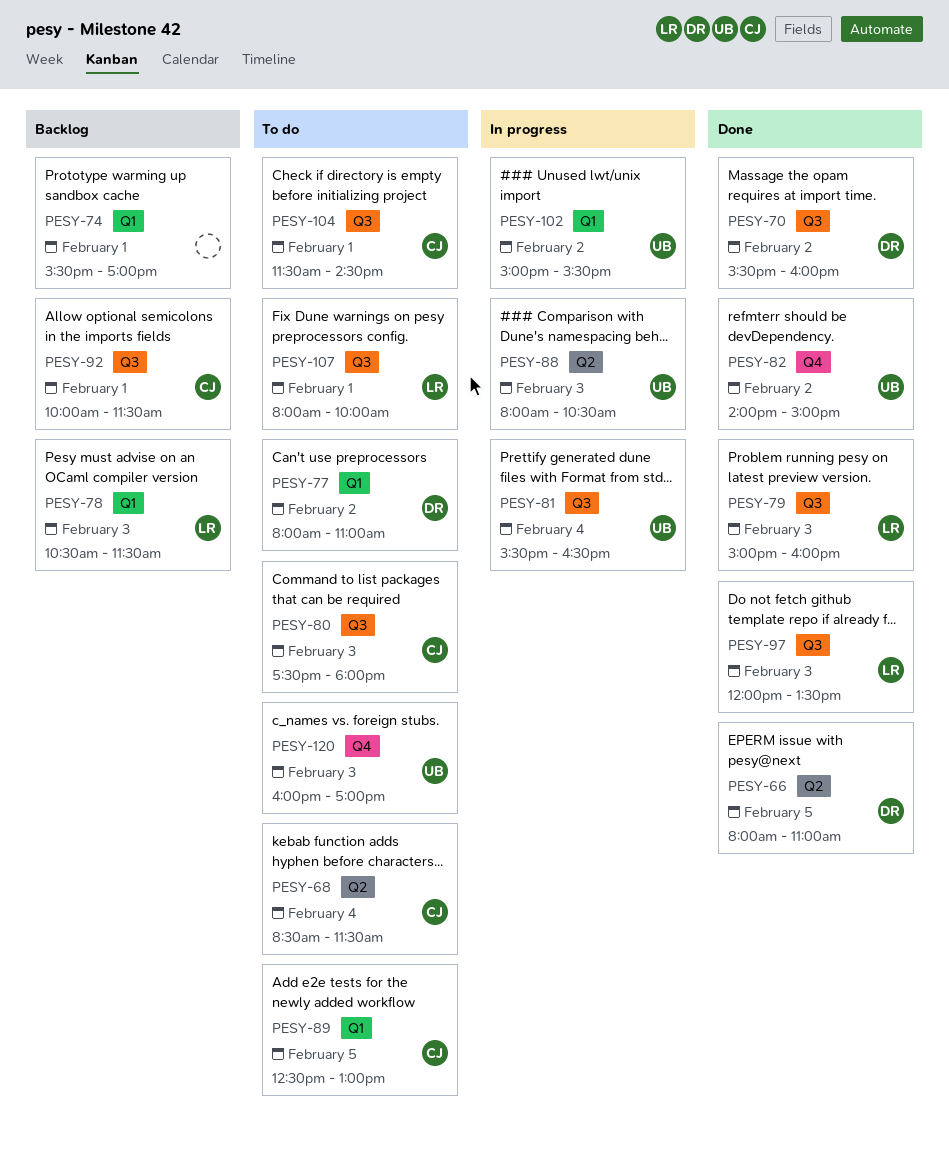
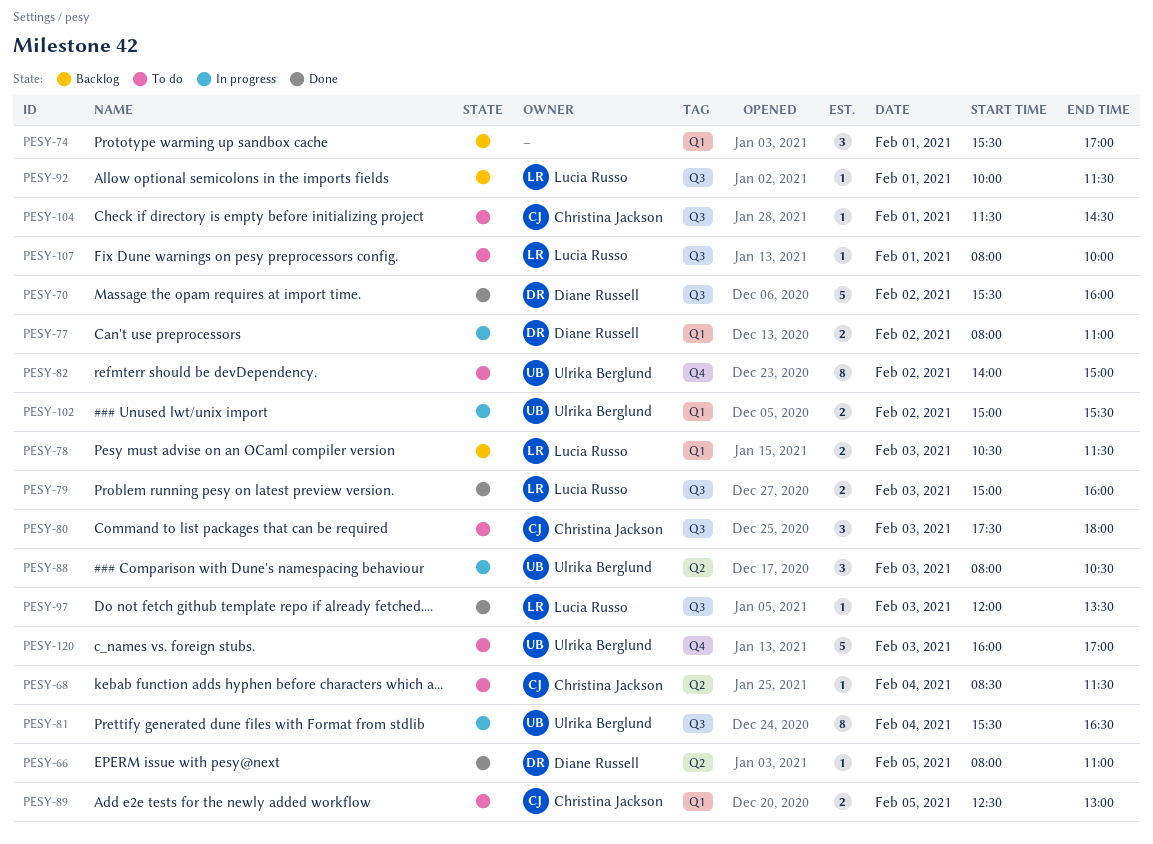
PESY-77, status: To do -> In progress
PESY-82, status: Done -> To do
PESY-92, owner: Christina Jackson -> Lucia Russo

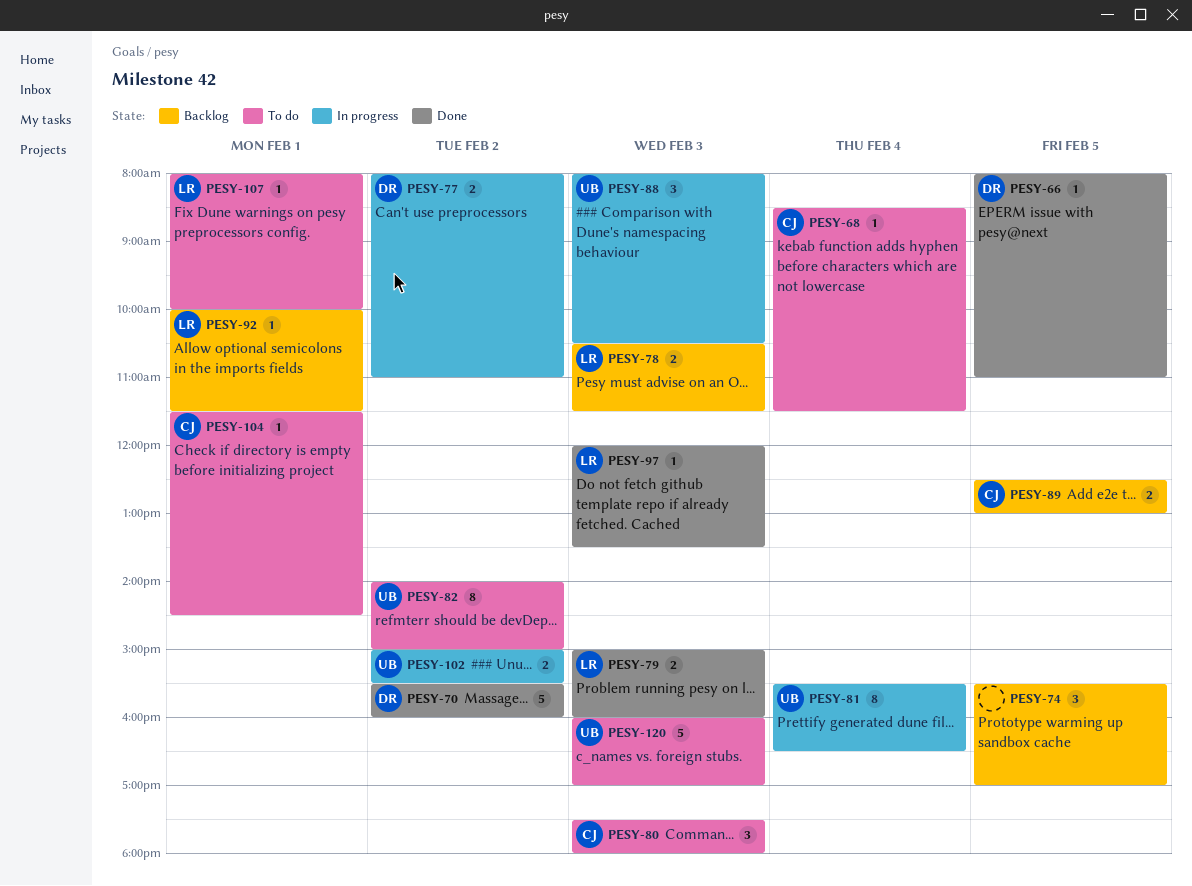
PESY-74, day: Feb 1 -> Feb 5
PESY-89, status: To do -> Backlog

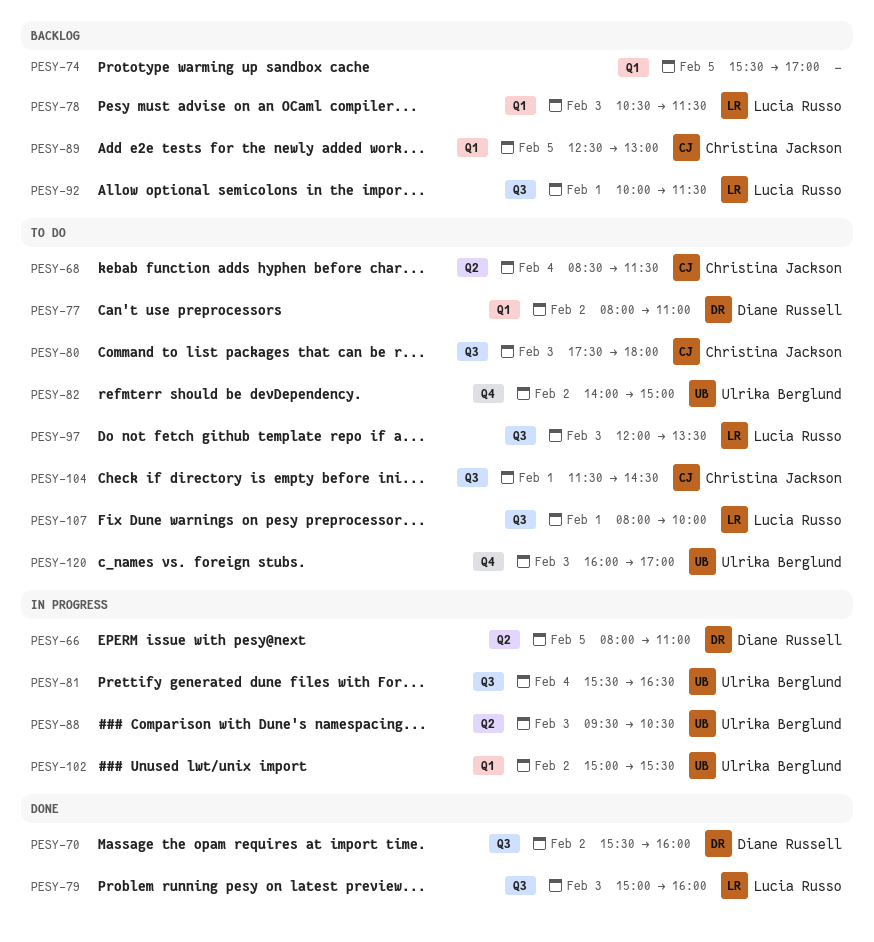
PESY-66, status: Done -> In progress
PESY-77, status: In progress -> To do
PESY-88, begins: 08:00 -> 09:30
PESY-97, status: Done -> To do

